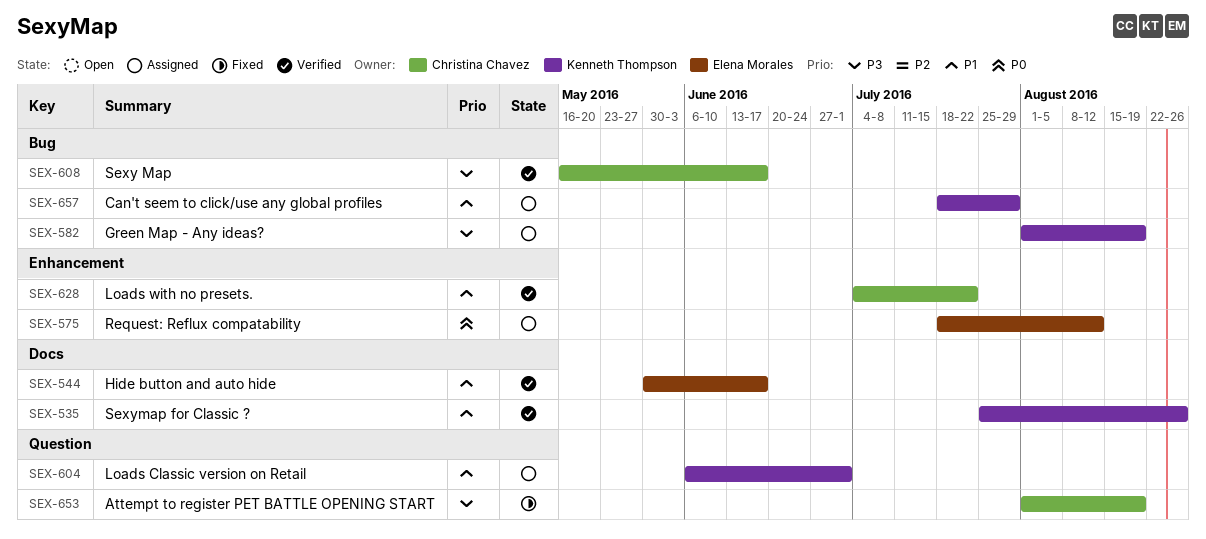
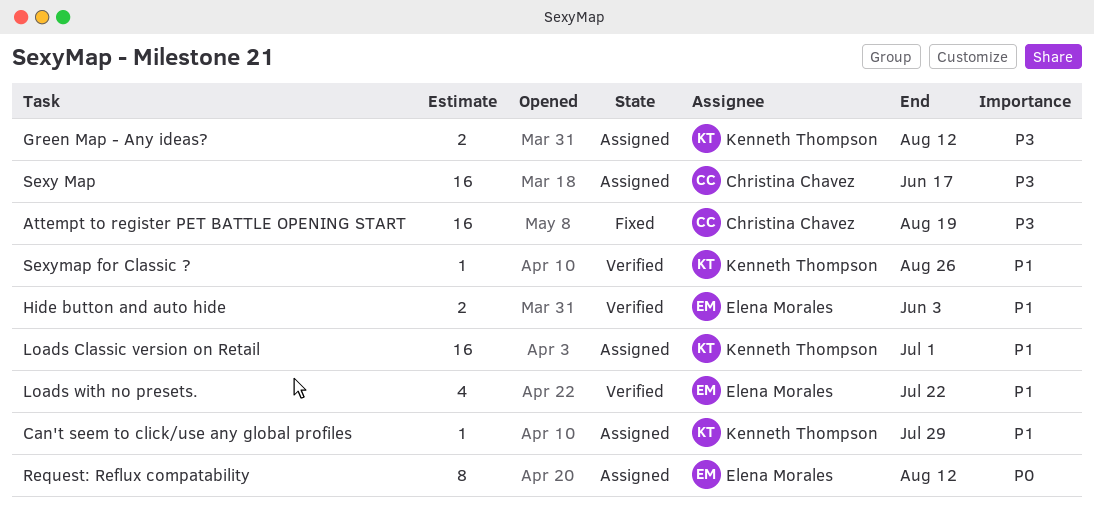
Green Map - Any ideas?, due: Aug 19 -> Aug 12
Hide button and auto hide, due: Jun 17 -> Jun 3
Loads with no presets., owner: Christina Chavez -> Elena Morales
Sexy Map, status: Verified -> Assigned

